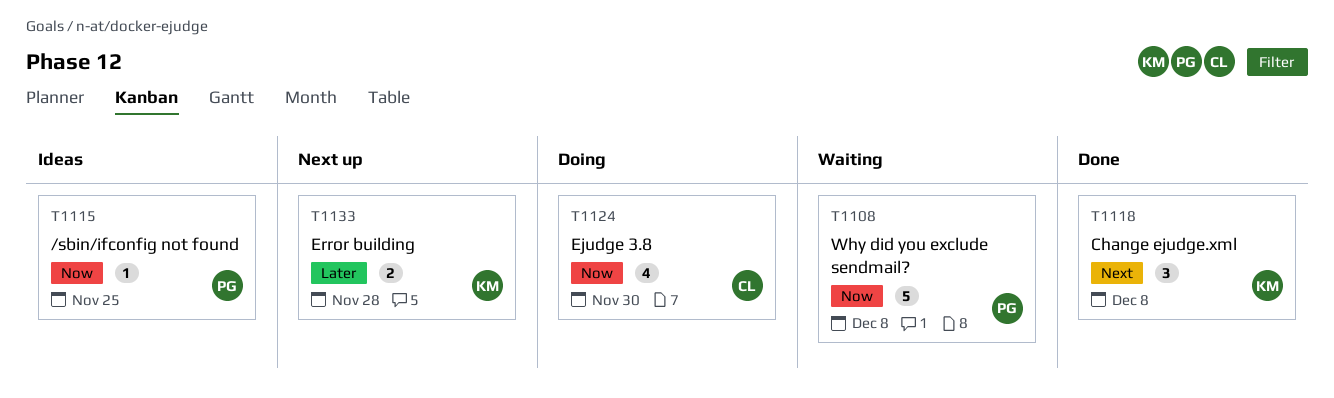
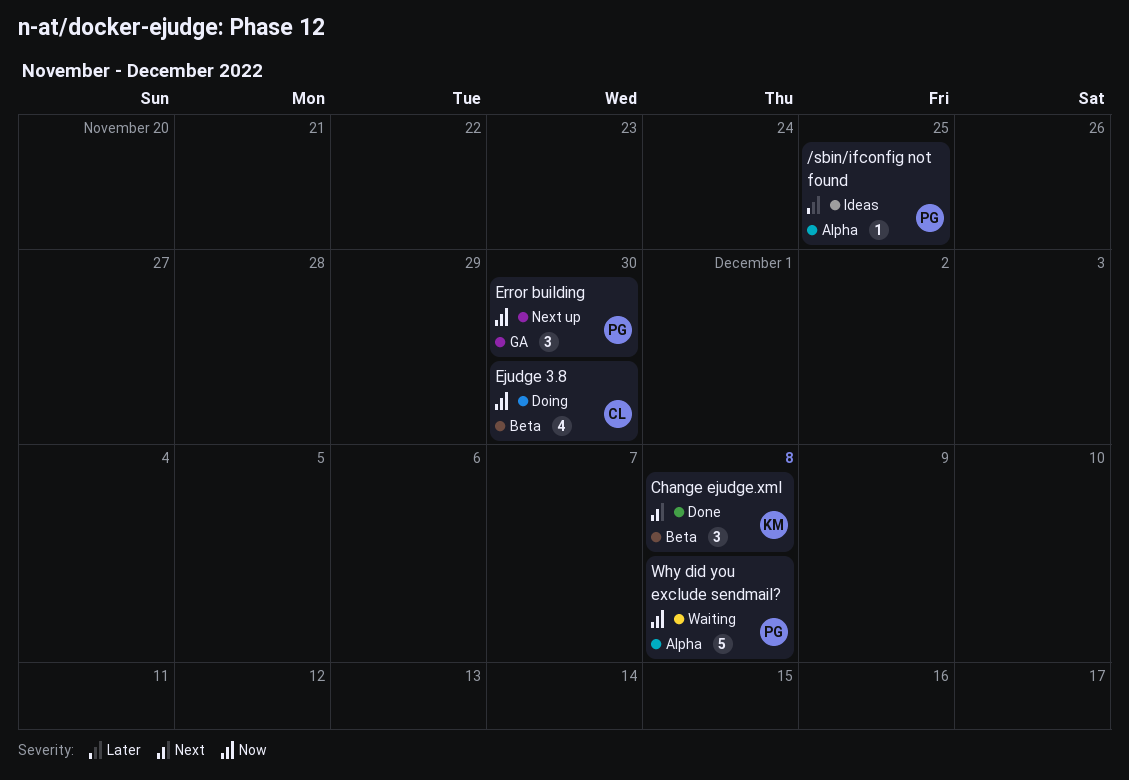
/sbin/ifconfig not found, priority: Now -> Later
Error building, owner: KM -> PG
Error building, priority: Later -> Now
Error building, estimate: 2 -> 3
Error building, due: Nov 28 -> Nov 30

